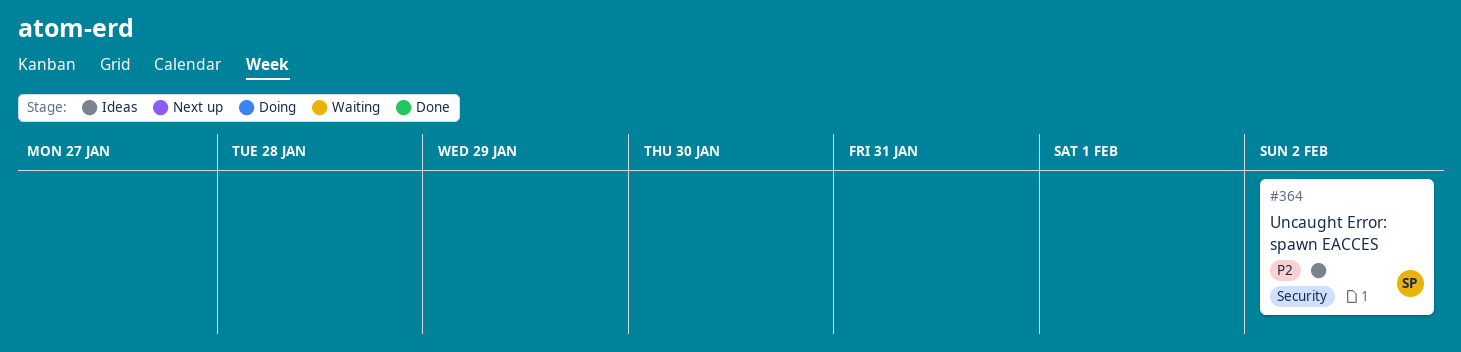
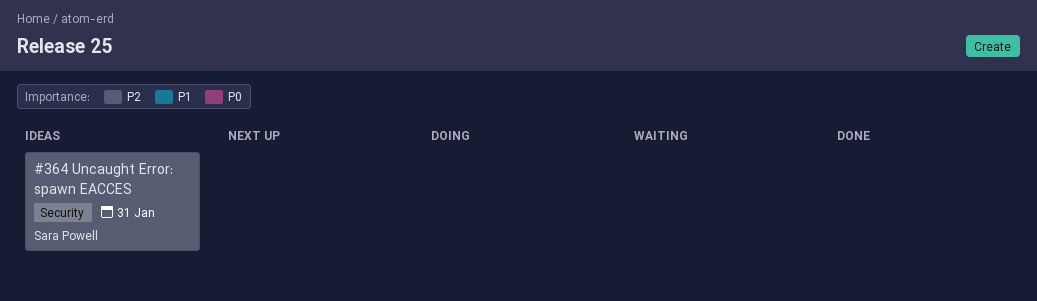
#364, due: Feb 2 -> Jan 31

